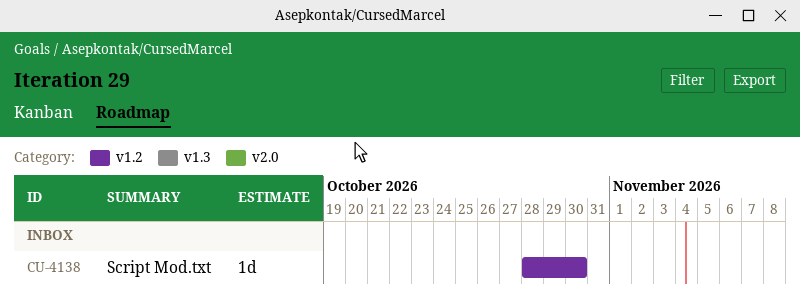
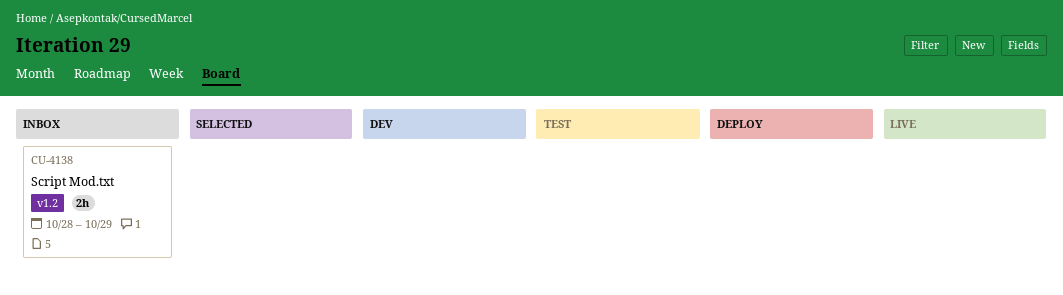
CU-4138, estimate: 1d -> 2h
CU-4138, due: Oct 30 -> Oct 29

